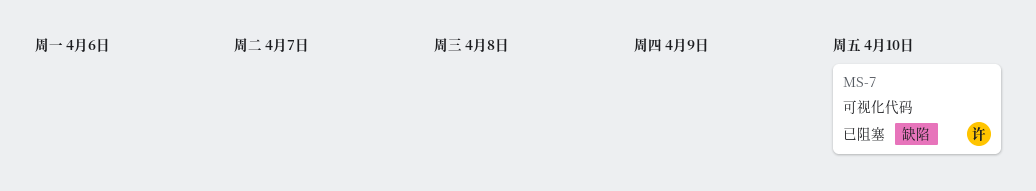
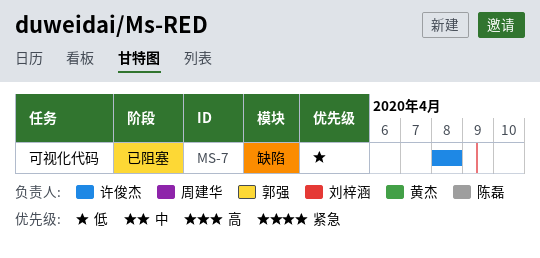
MS-7, due: Apr 10 -> Apr 8

